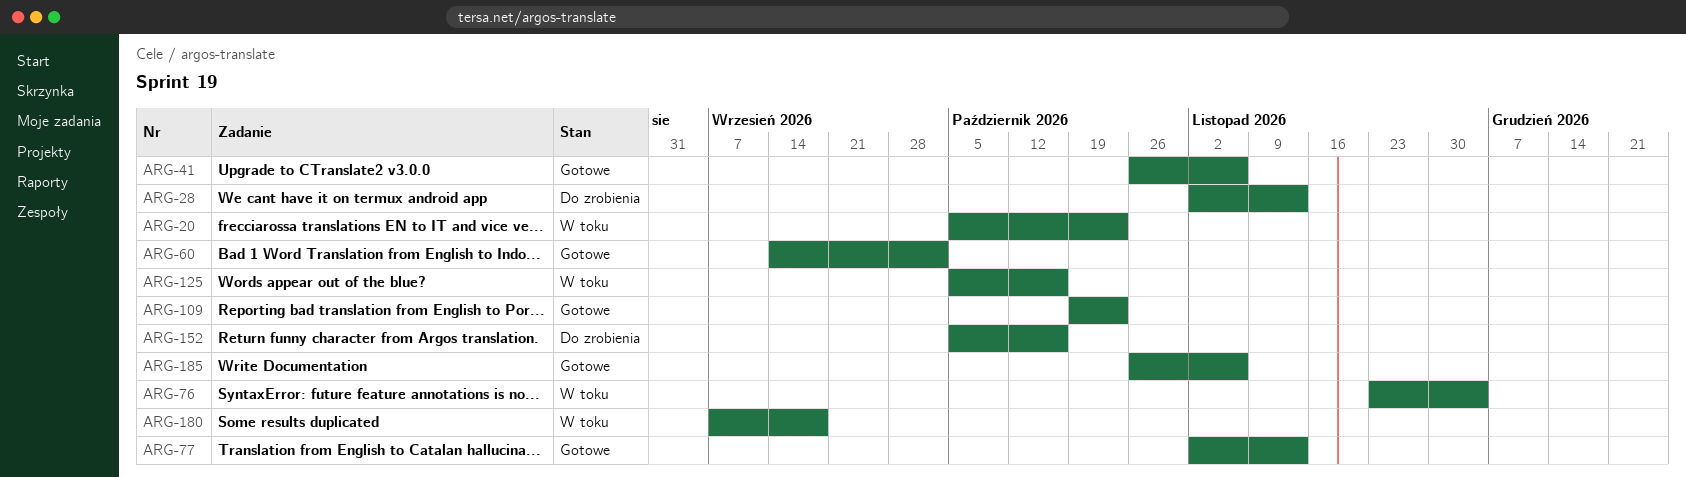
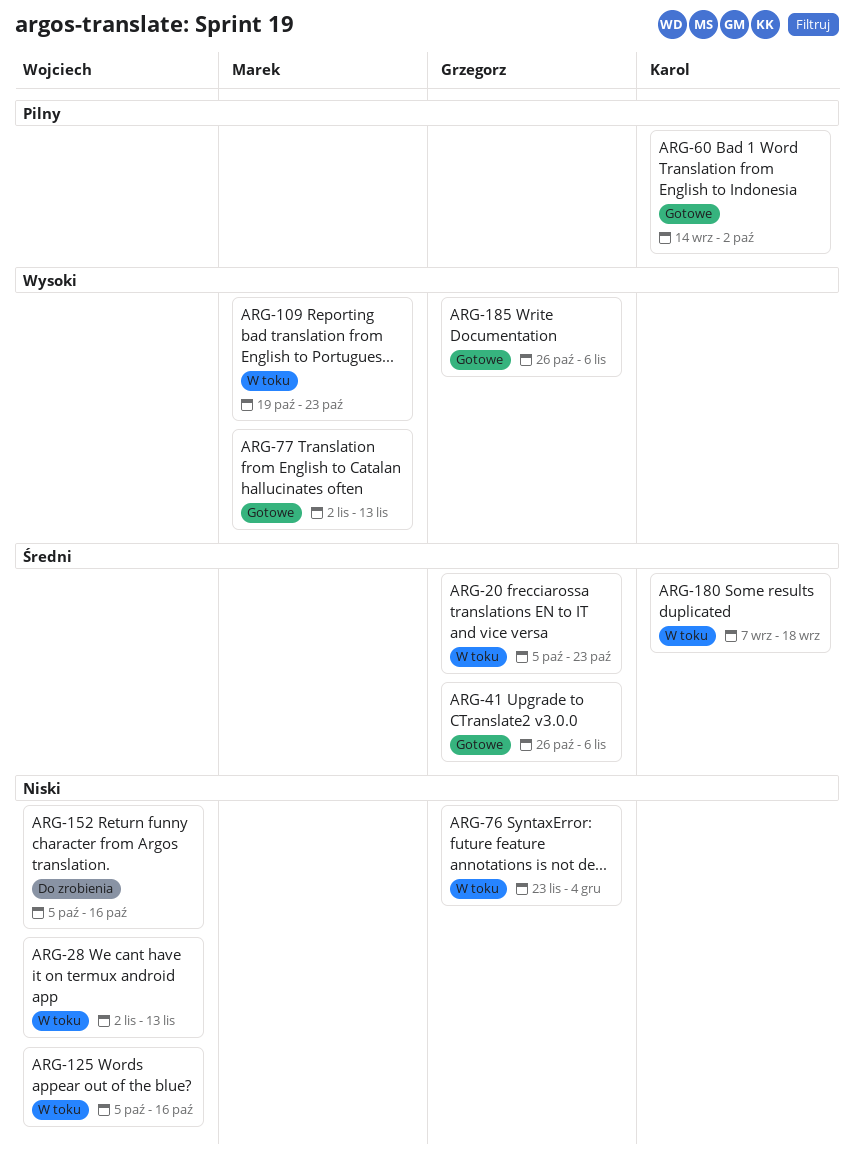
ARG-28, status: Do zrobienia -> W toku
ARG-109, status: Gotowe -> W toku

